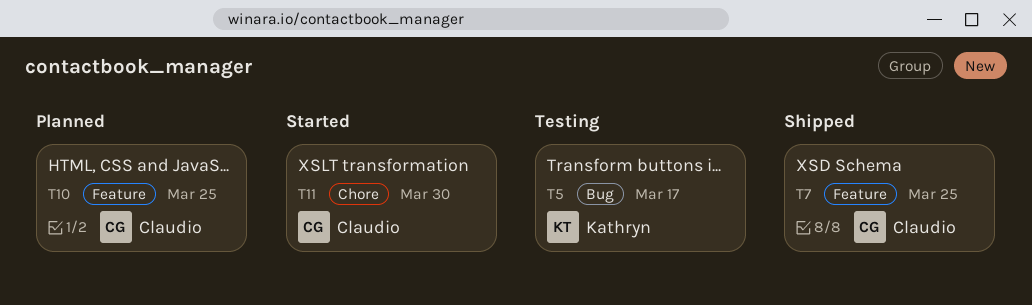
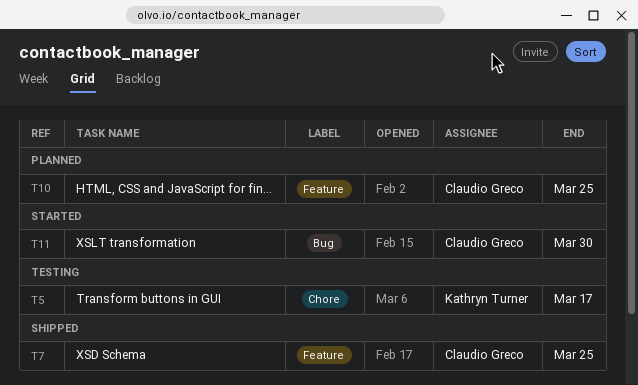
T5, label: Bug -> Chore
T11, label: Chore -> Bug

